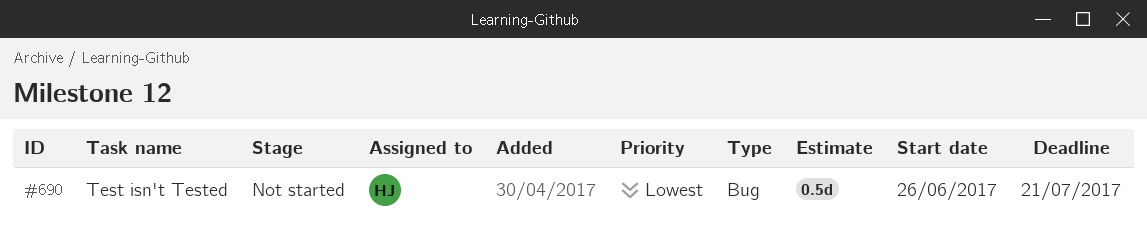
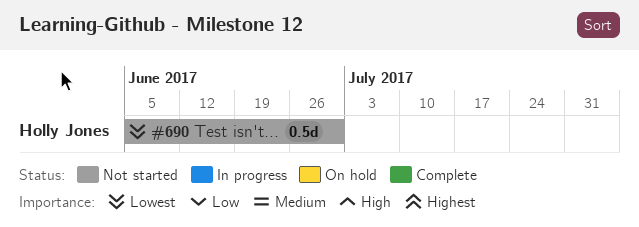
#690, start: Jun 26 -> Jun 5
#690, due: Jul 21 -> Jun 30

